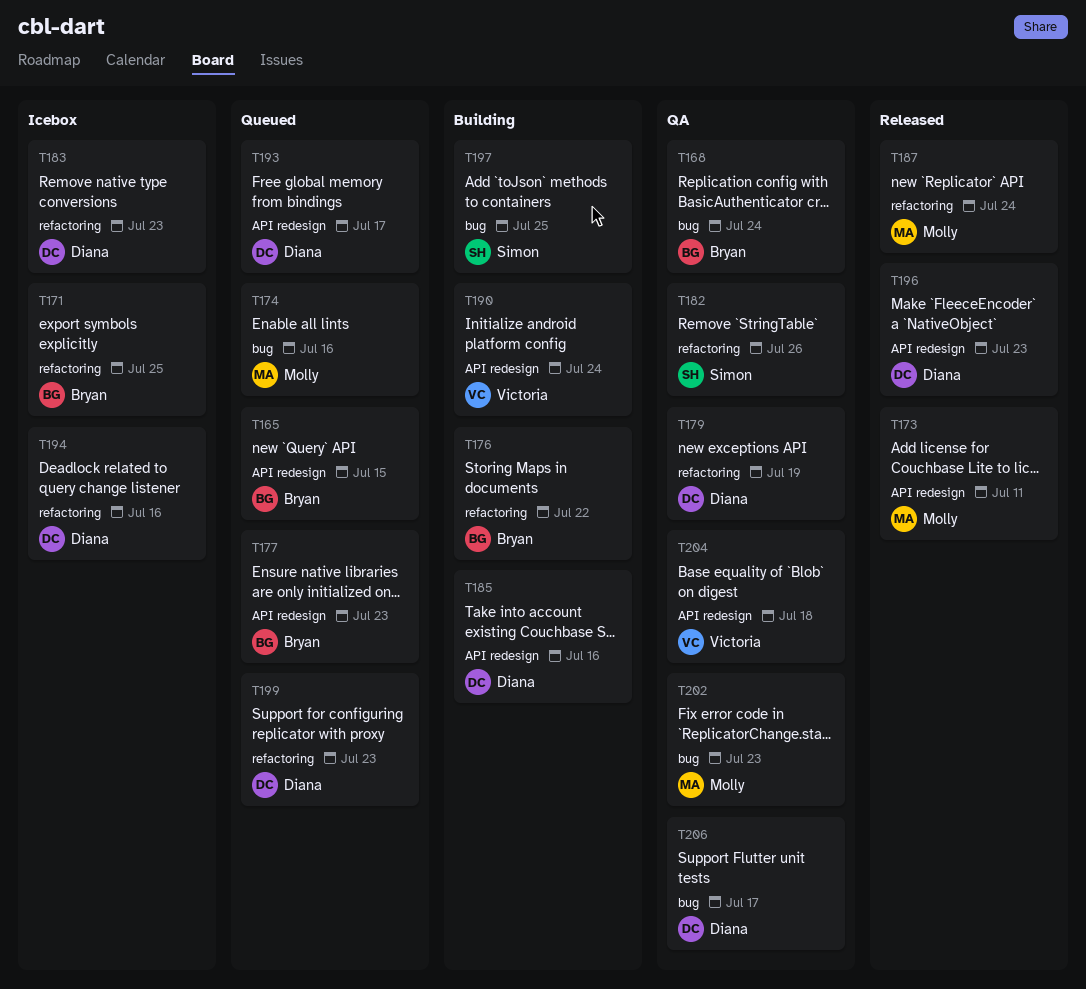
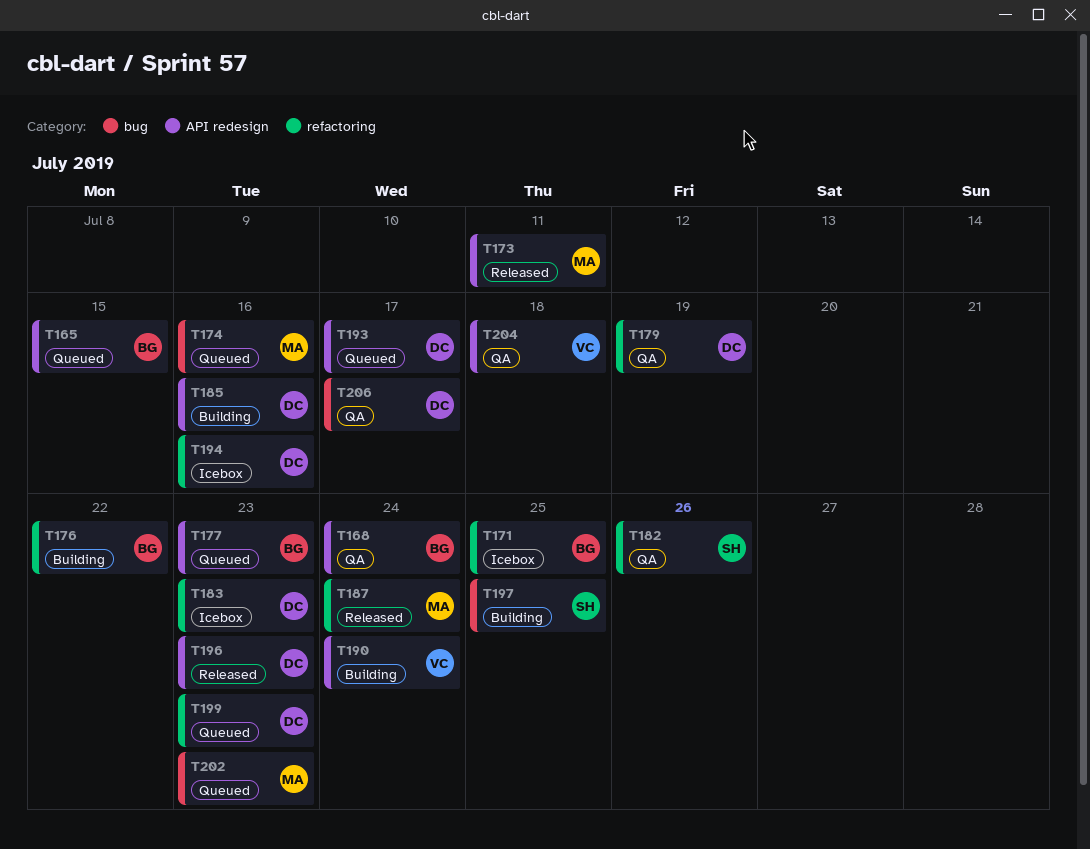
T168, label: bug -> API redesign
T202, status: QA -> Queued

